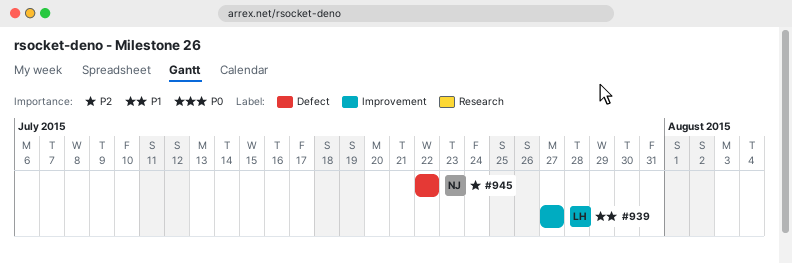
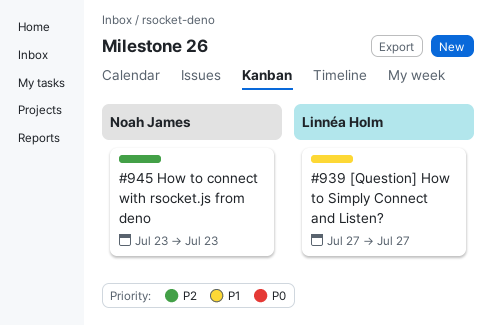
#945, start: Jul 22 -> Jul 23
#945, due: Jul 22 -> Jul 23

